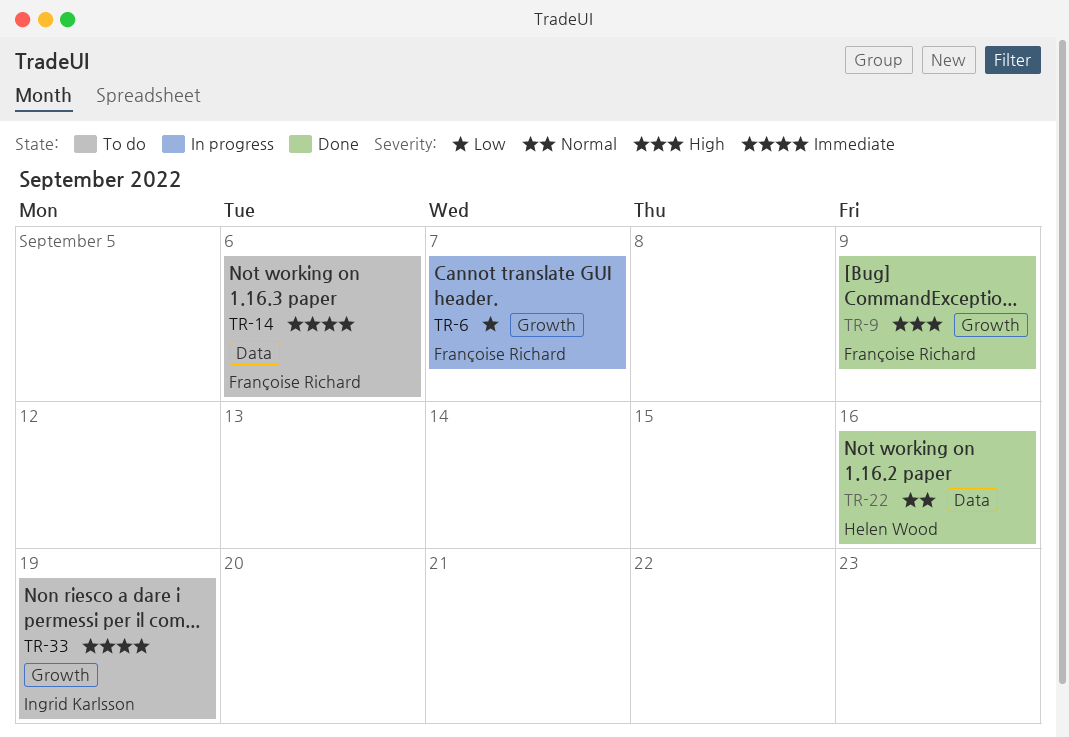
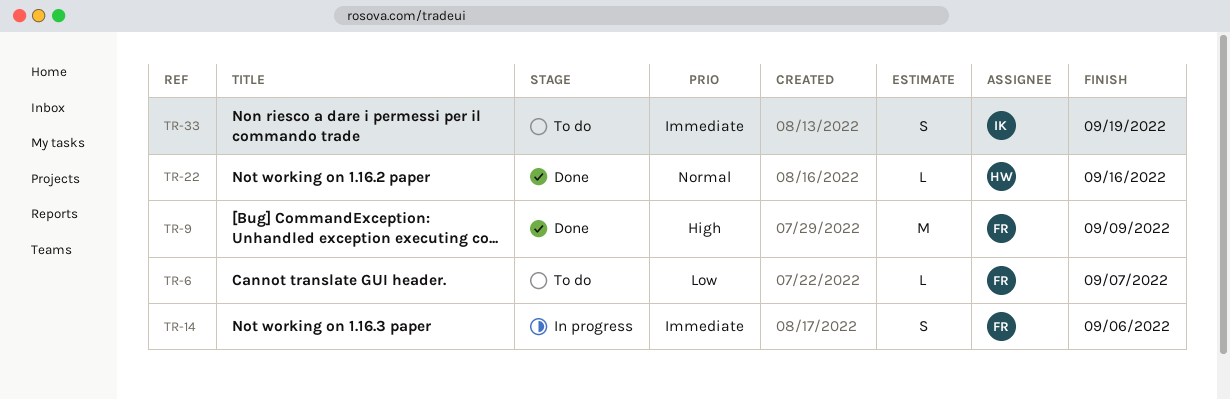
TR-6, status: In progress -> To do
TR-14, status: To do -> In progress

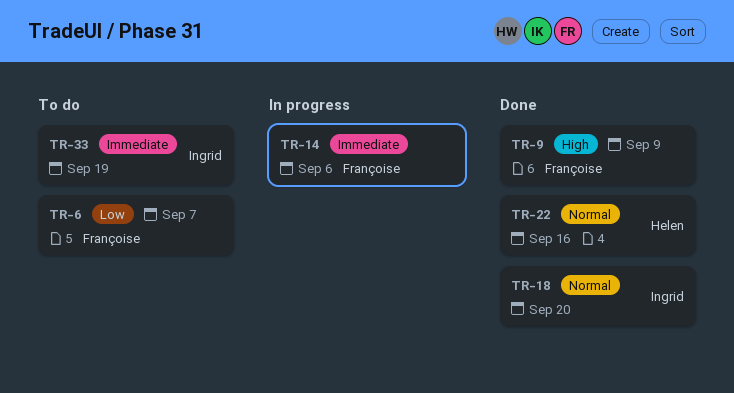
TR-18: none -> present

